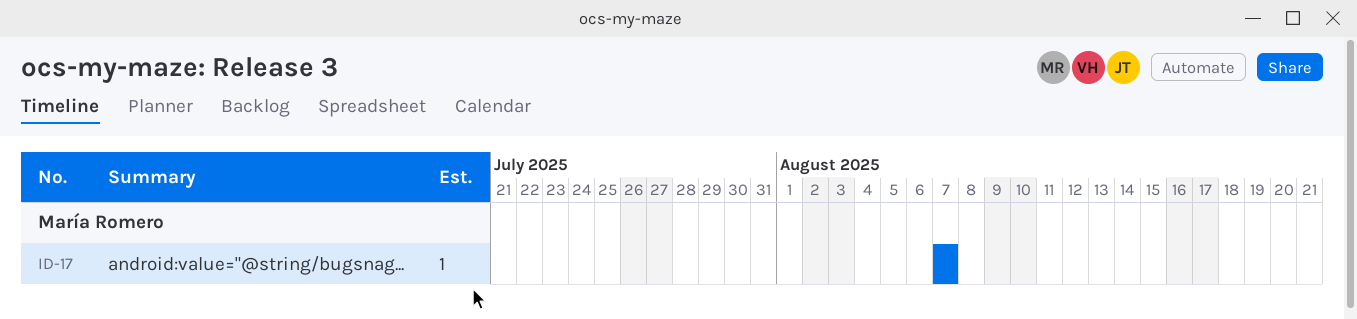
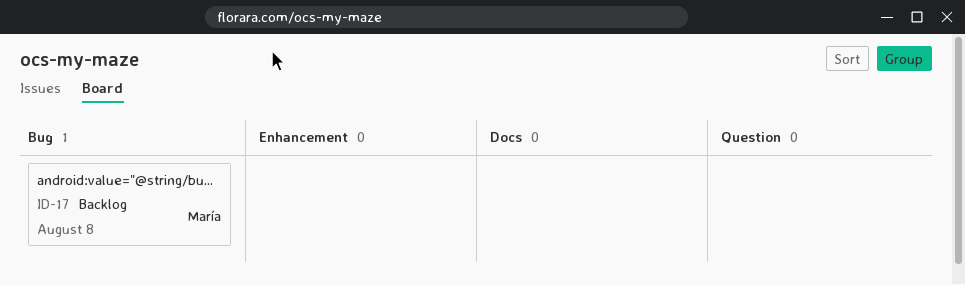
ID-17, due: Aug 7 -> Aug 8

